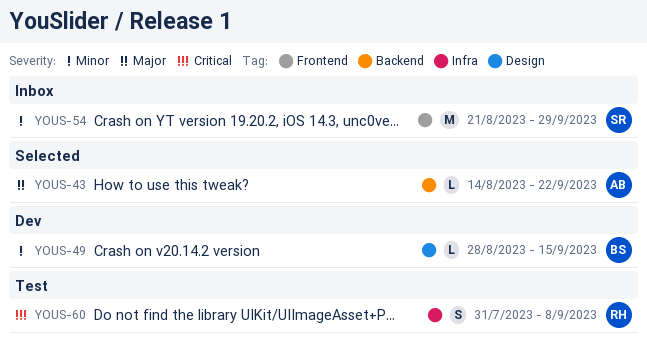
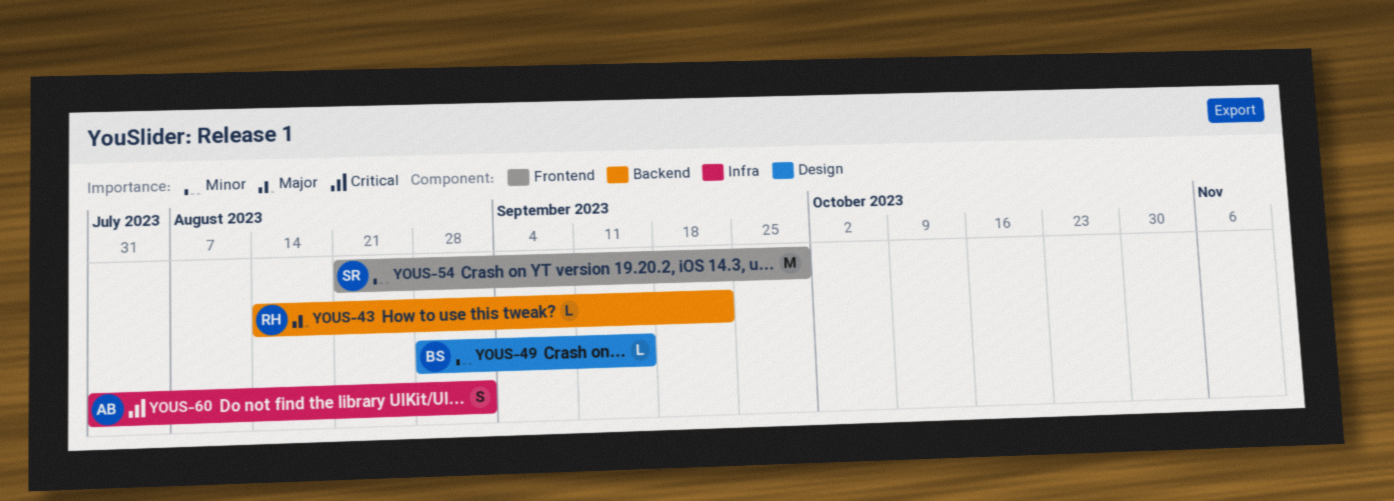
YOUS-43, owner: AB -> RH
YOUS-60, owner: RH -> AB
YOUS-60, due: Sep 8 -> Sep 1

